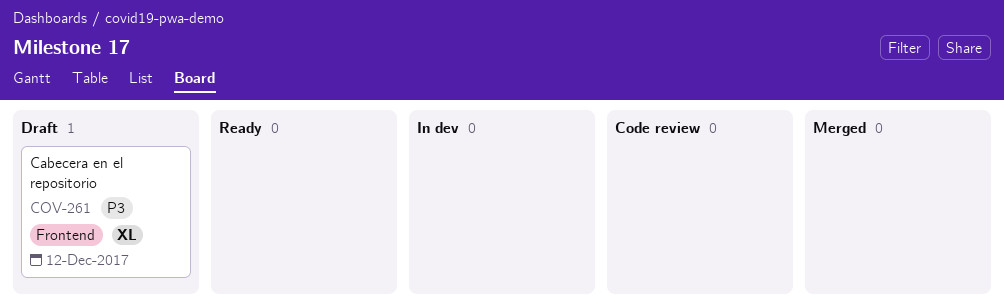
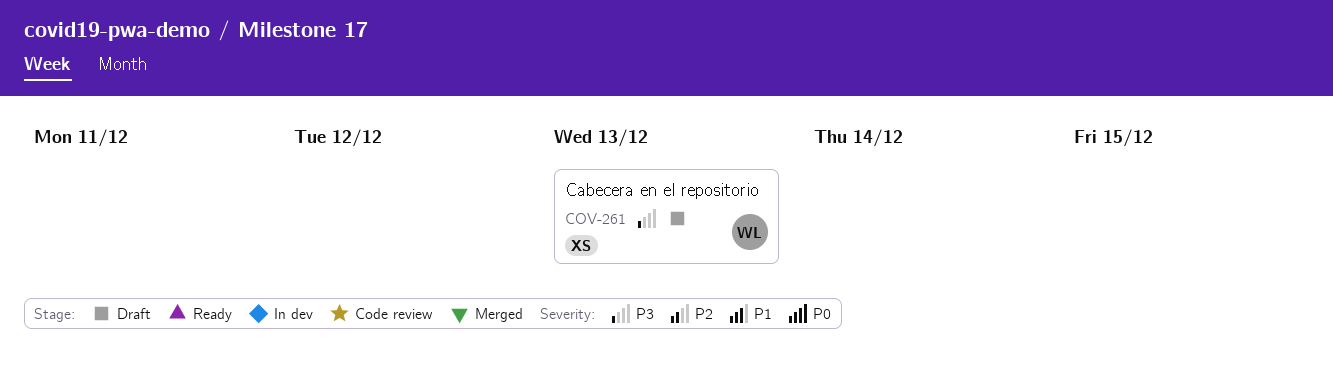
COV-261, estimate: XL -> XS
COV-261, due: Dec 12 -> Dec 13

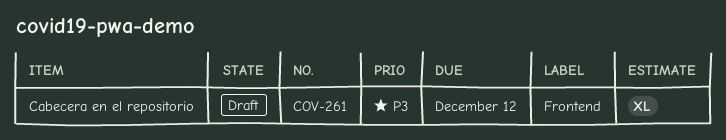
COV-261, estimate: XS -> XL
COV-261, due: Dec 13 -> Dec 12

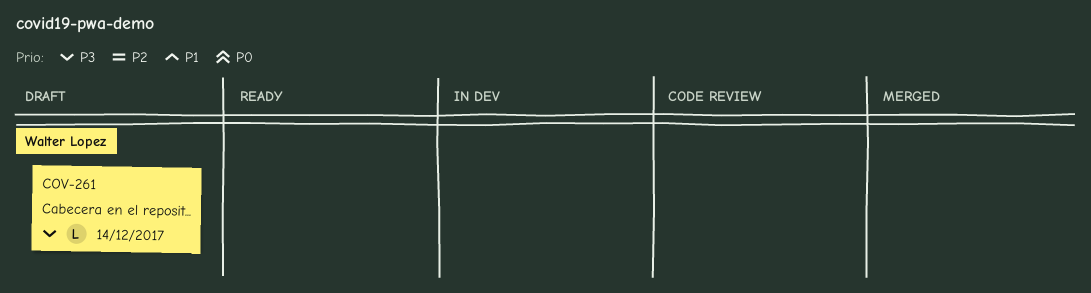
COV-261, estimate: XL -> L
COV-261, due: Dec 12 -> Dec 14

